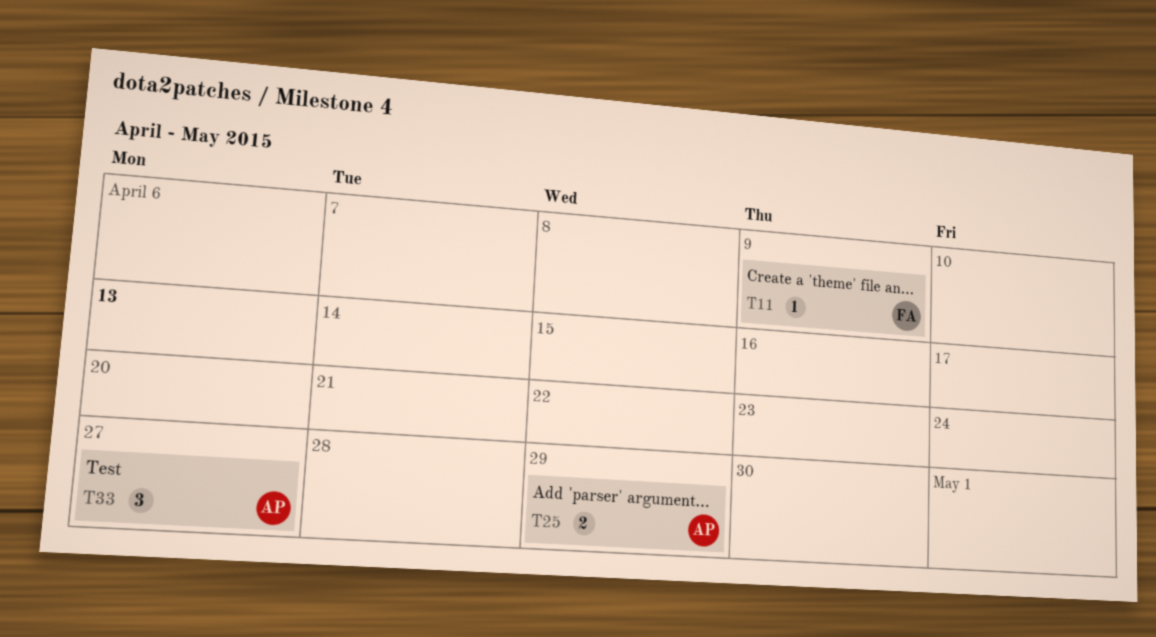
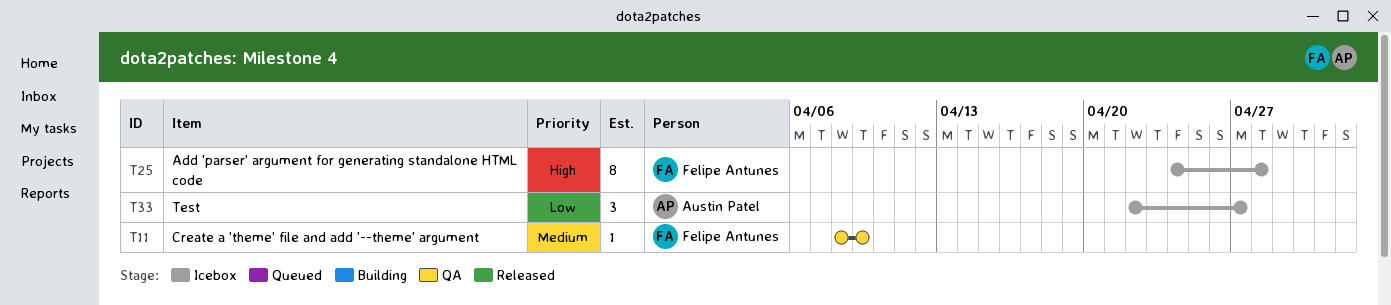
T25, owner: Austin Patel -> Felipe Antunes
T25, estimate: 2 -> 8
T25, due: Apr 29 -> Apr 28

